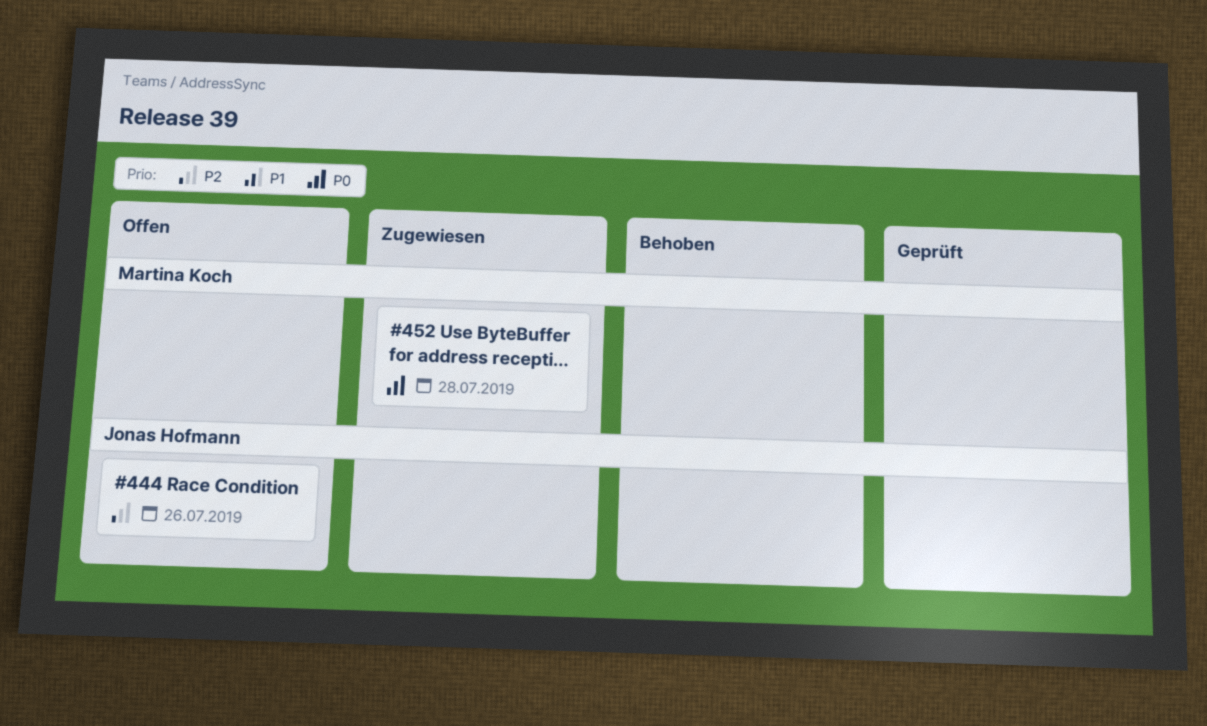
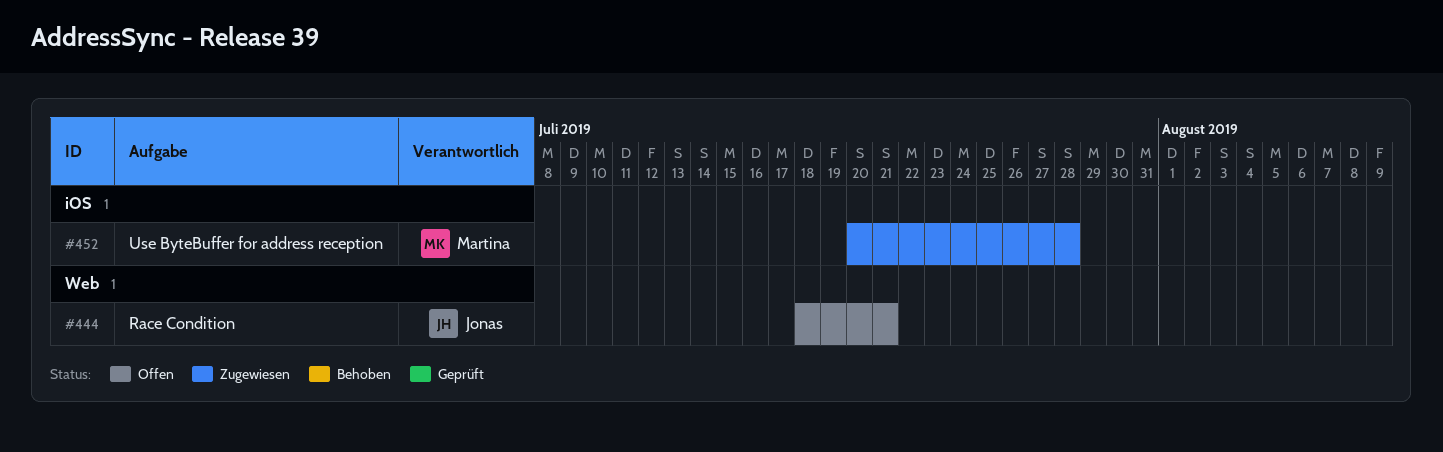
#444, due: Jul 26 -> Jul 21

